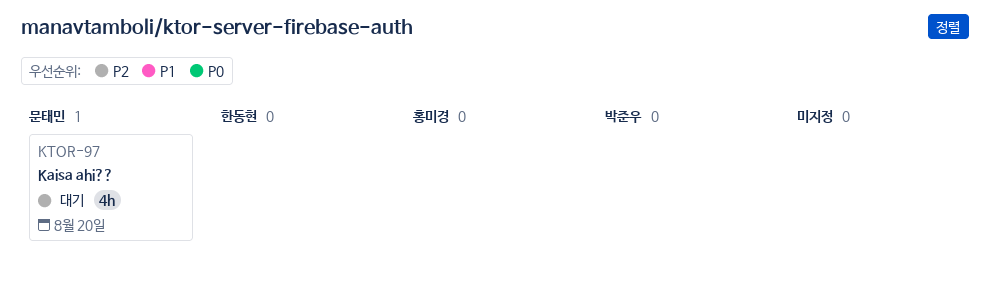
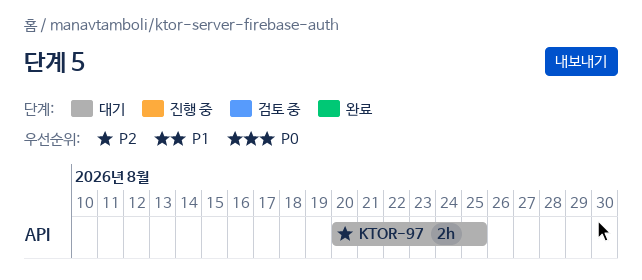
KTOR-97, estimate: 4h -> 2h
KTOR-97, due: Aug 20 -> Aug 25

